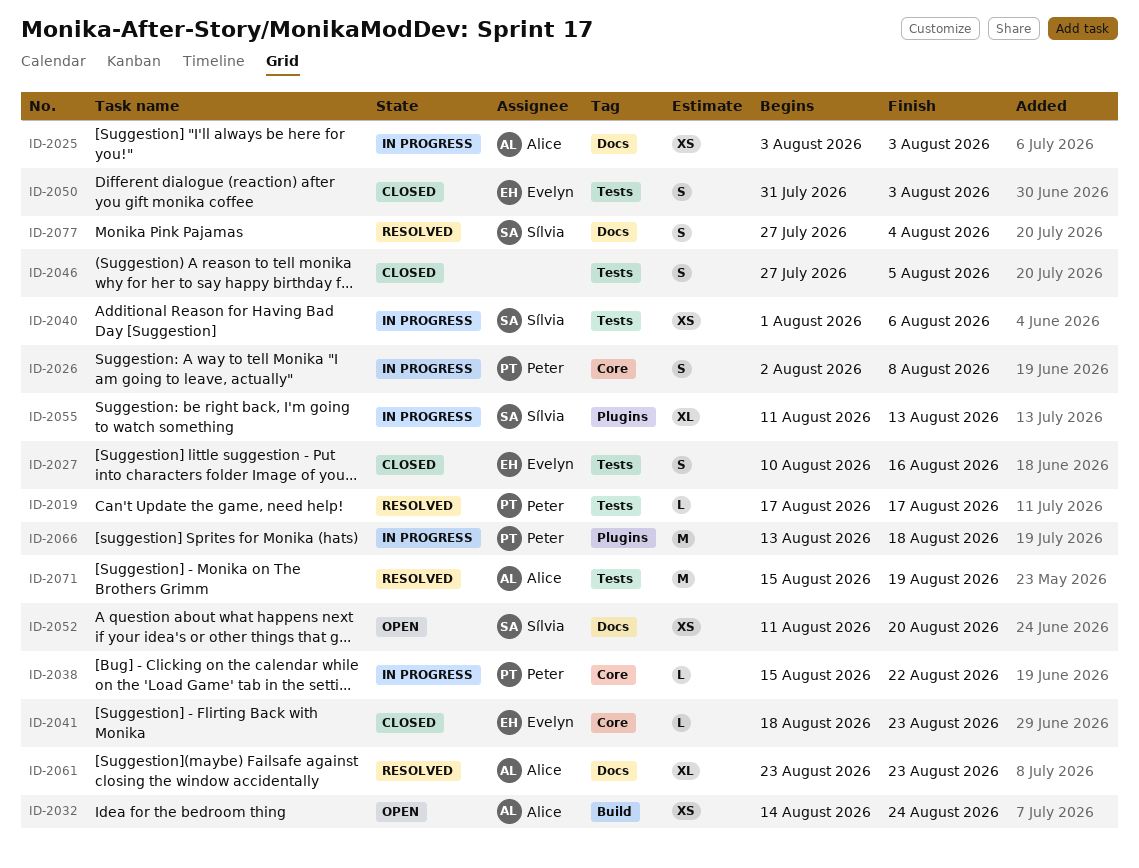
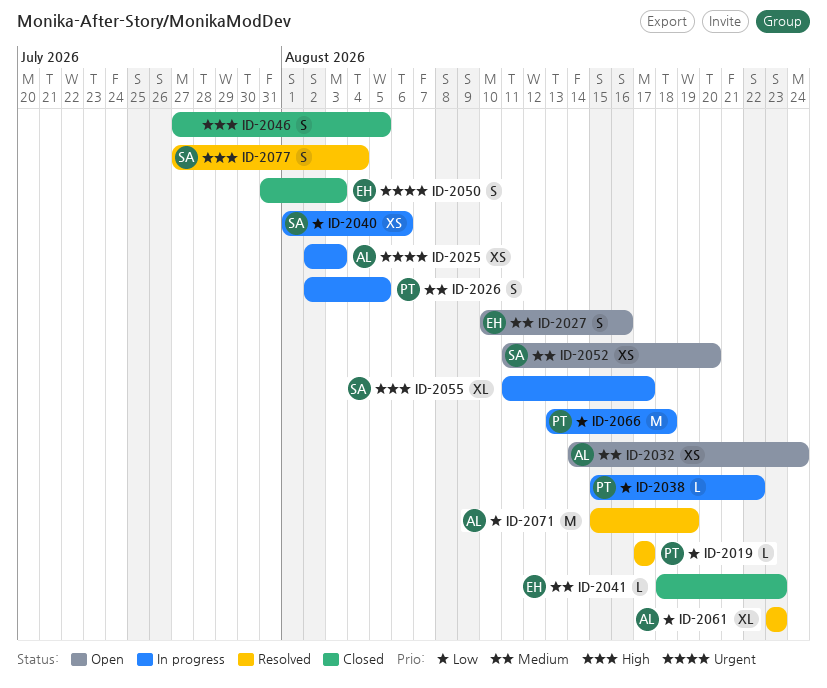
ID-2025, start: Aug 3 -> Aug 2
ID-2026, due: Aug 8 -> Aug 5
ID-2027, status: Closed -> Open
ID-2055, due: Aug 13 -> Aug 17

